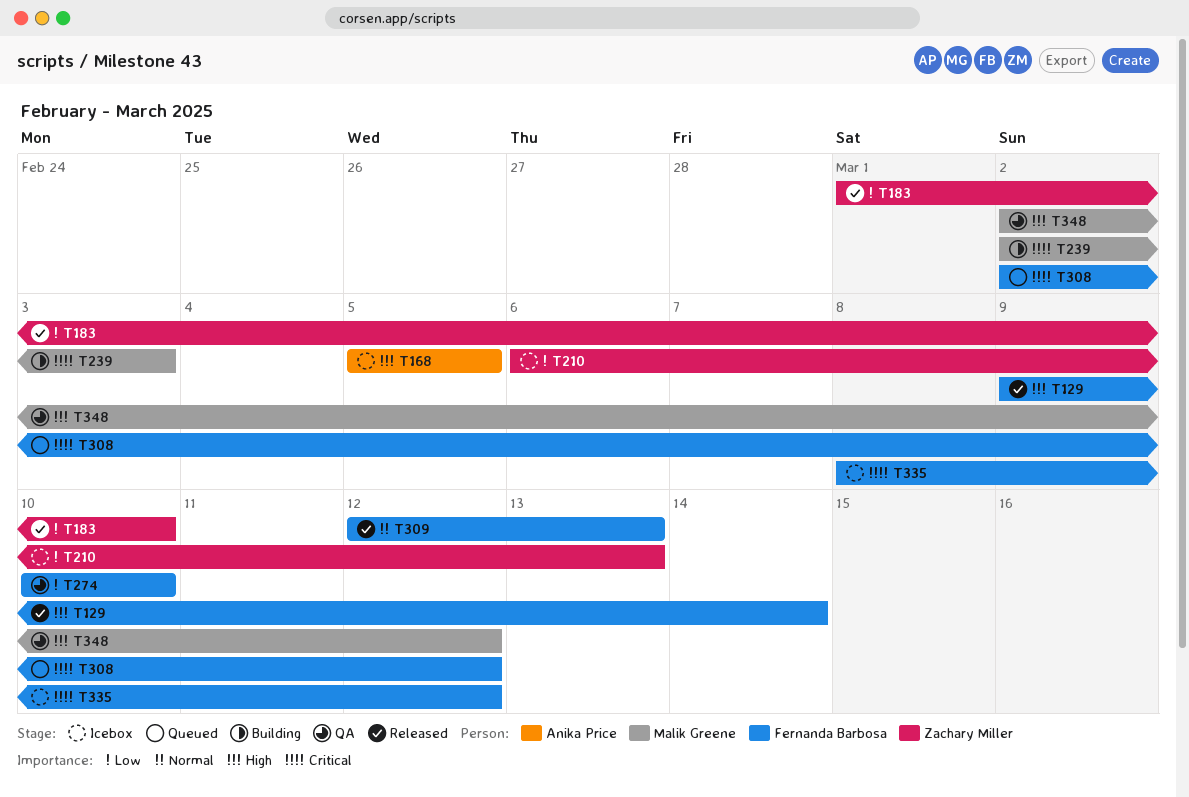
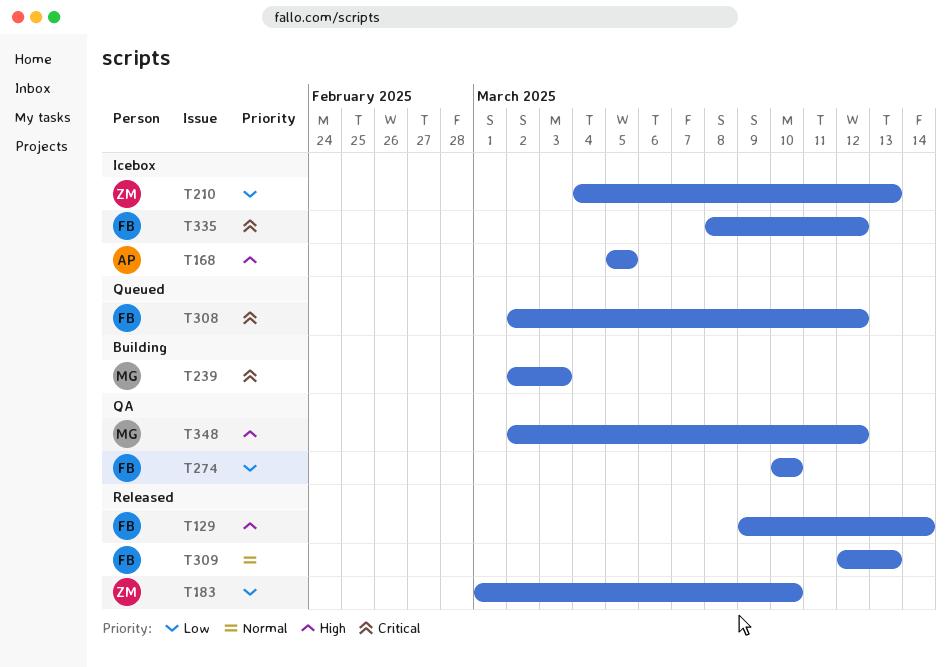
T210, start: Mar 6 -> Mar 4

